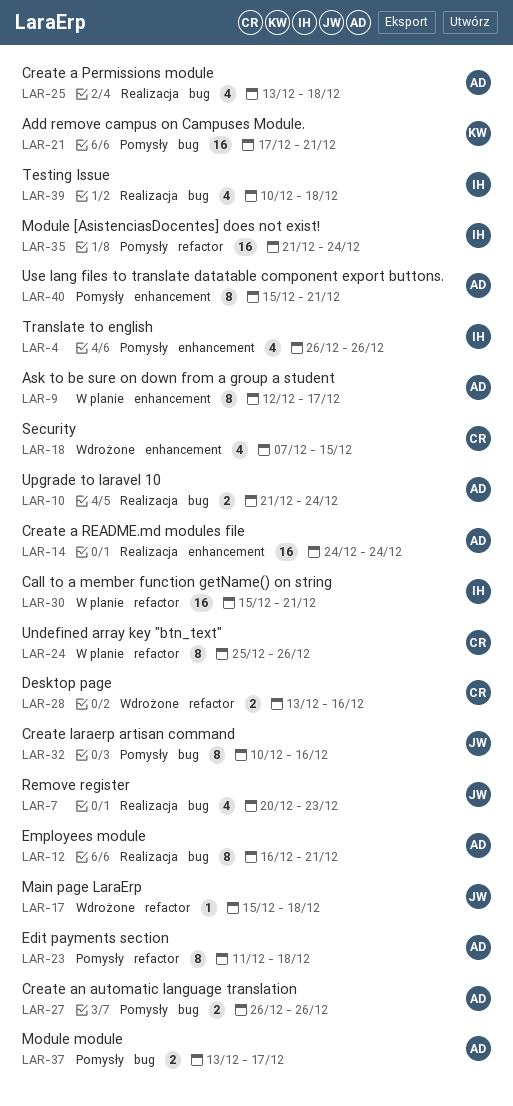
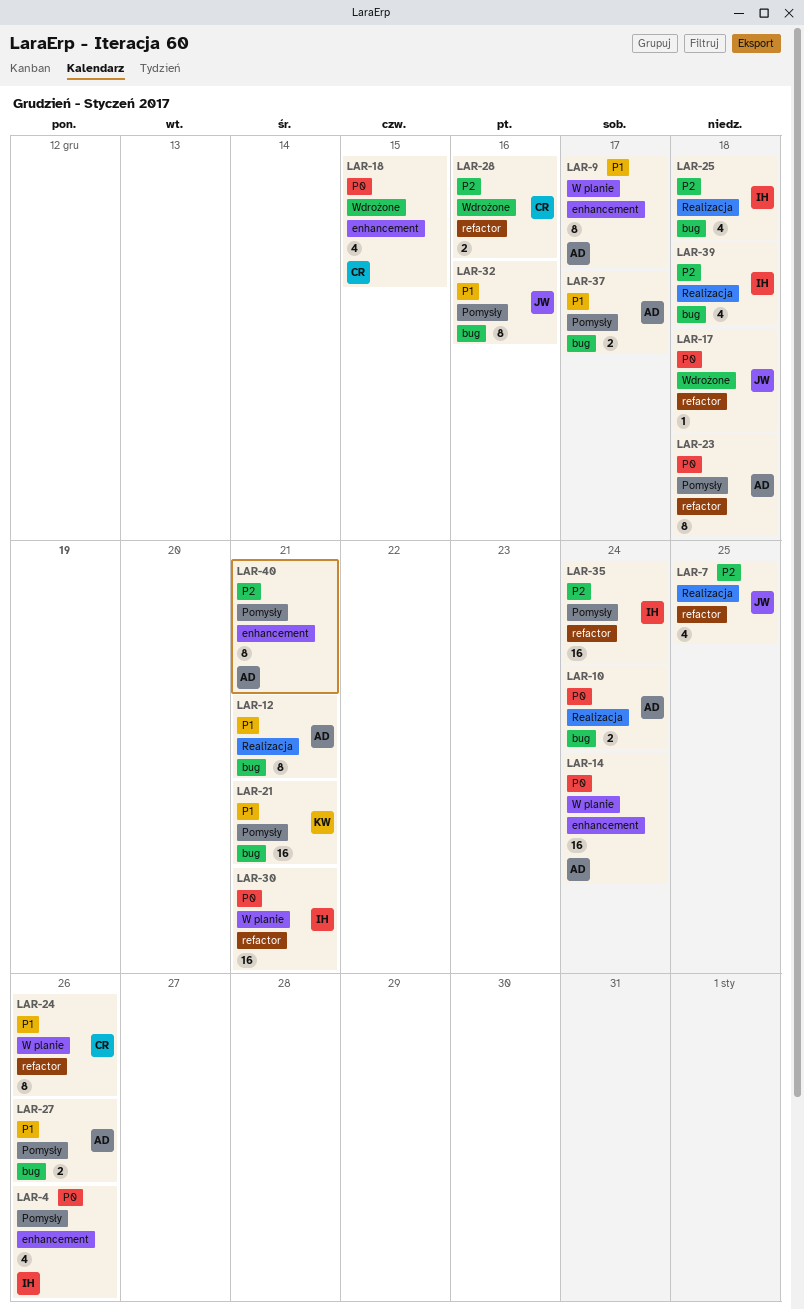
LAR-7, label: bug -> refactor
LAR-7, due: Dec 23 -> Dec 25
LAR-14, status: Realizacja -> W planie
LAR-25, owner: AD -> IH

